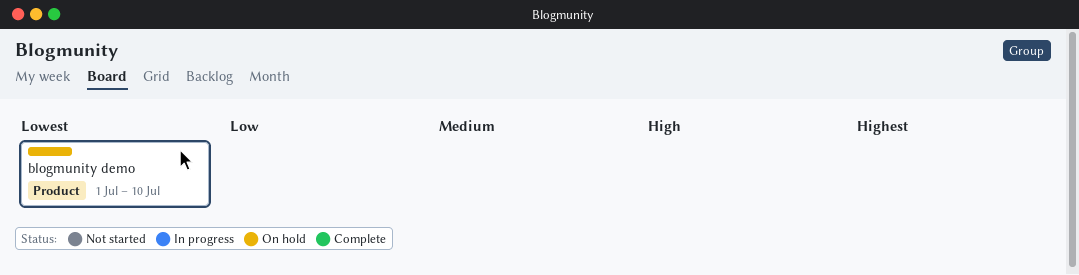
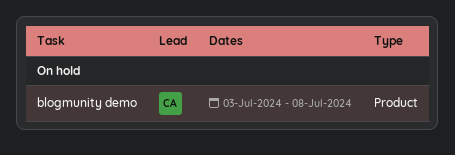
blogmunity demo, start: Jul 1 -> Jul 3
blogmunity demo, due: Jul 10 -> Jul 8

